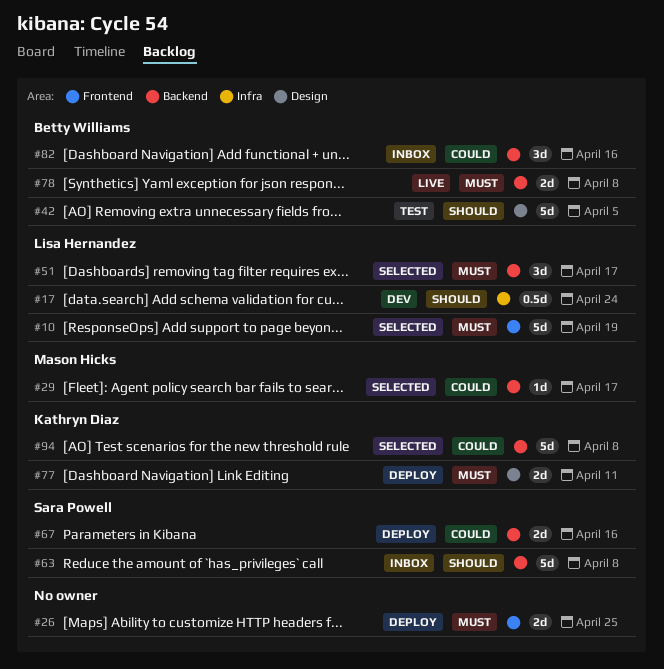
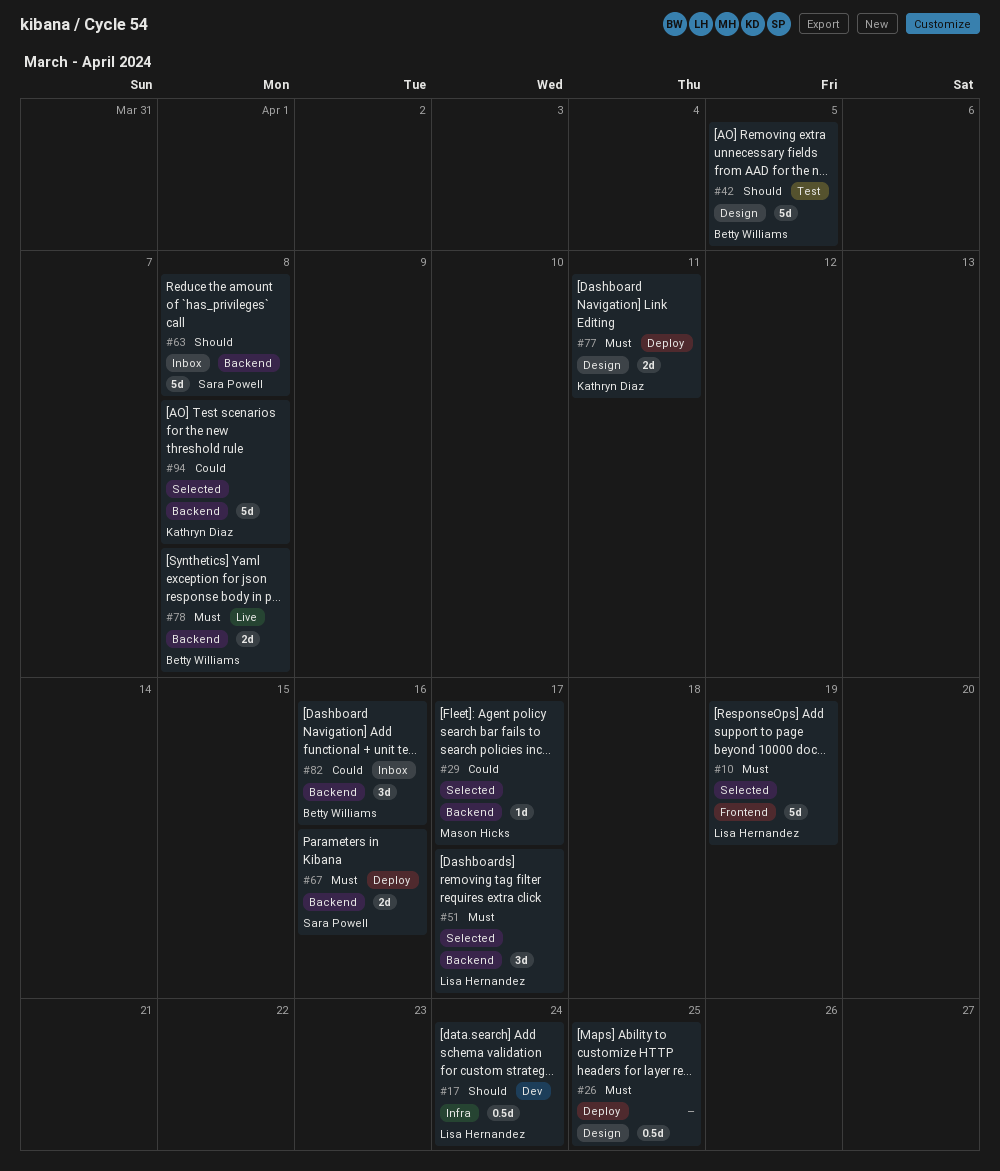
#26, label: Frontend -> Design
#26, estimate: 2d -> 0.5d
#67, priority: Could -> Must

